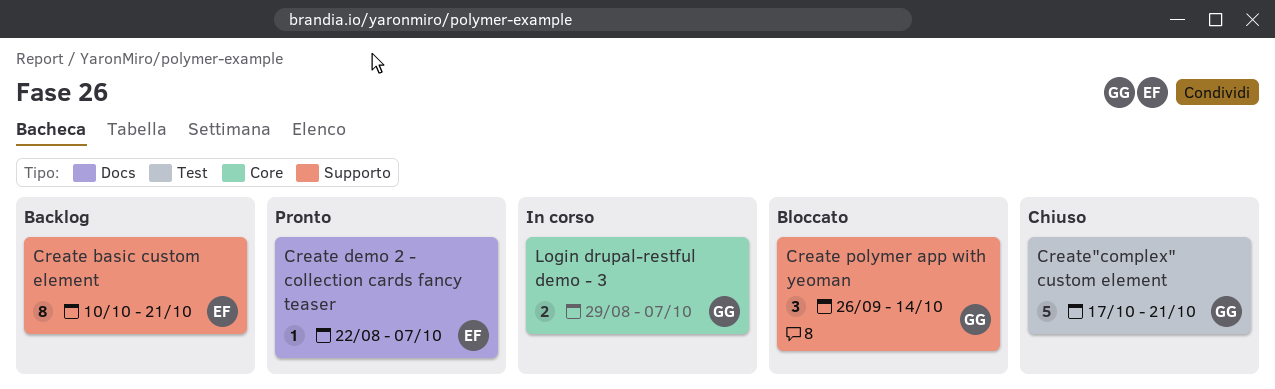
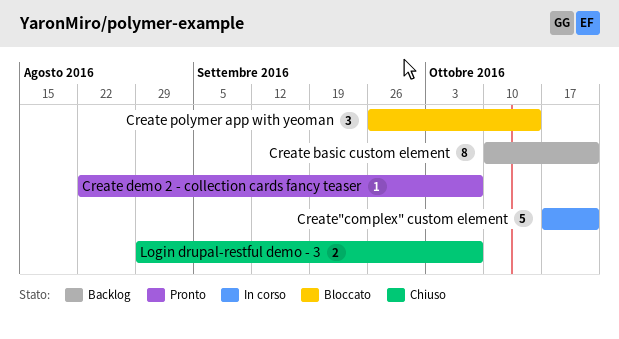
Create"complex" custom element, status: Chiuso -> In corso
Login drupal-restful demo - 3, status: In corso -> Chiuso

